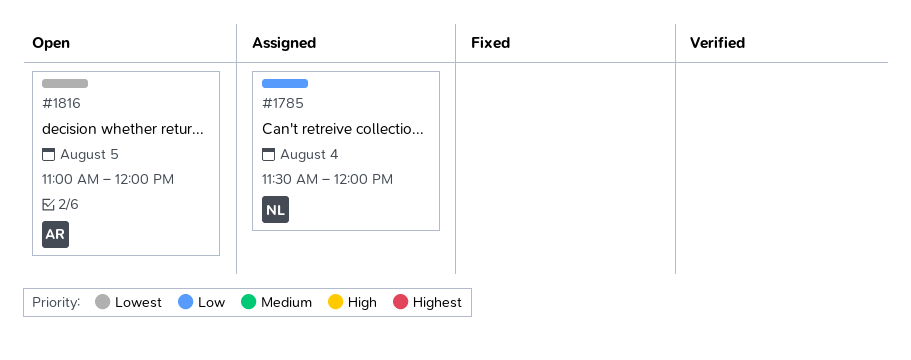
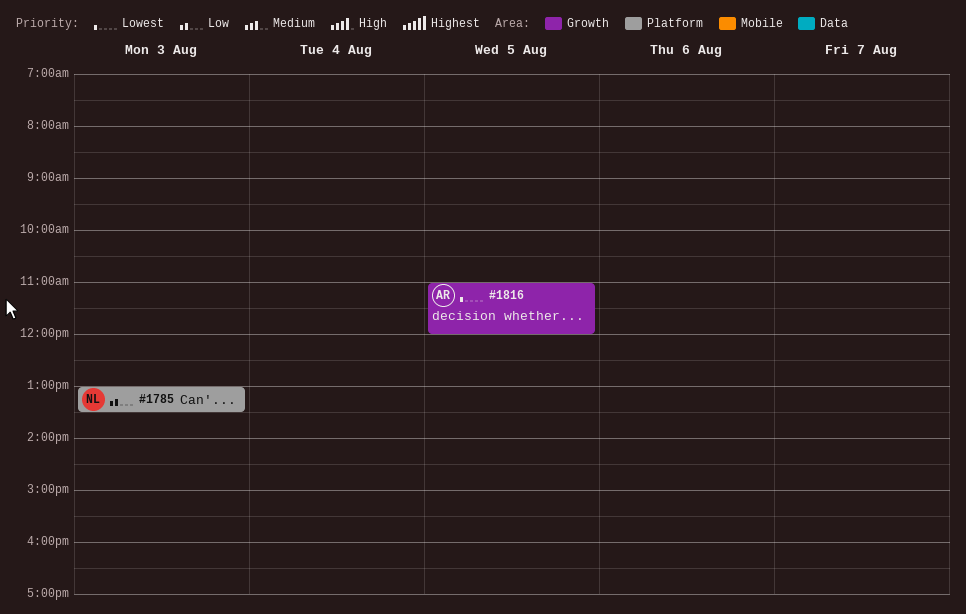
#1785, day: Aug 4 -> Aug 3
#1785, begins: 11:30 -> 13:00
#1785, ends: 12:00 -> 13:30

